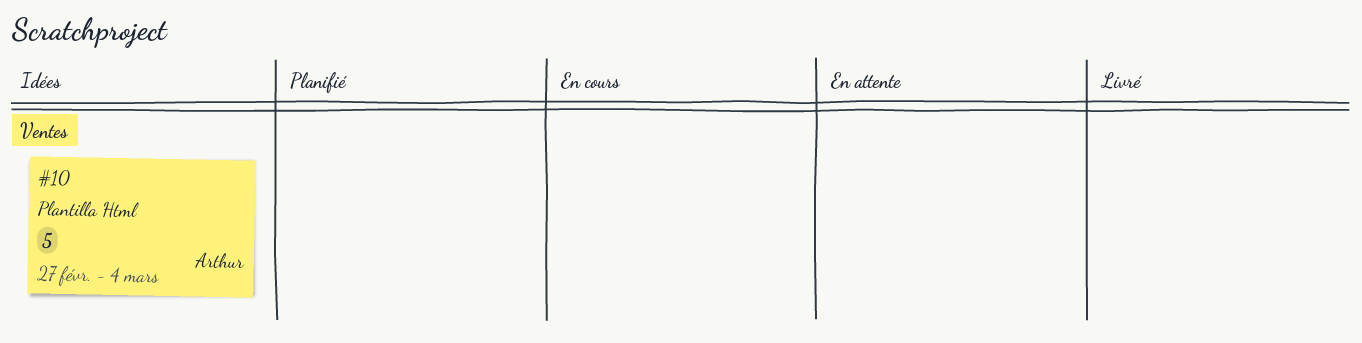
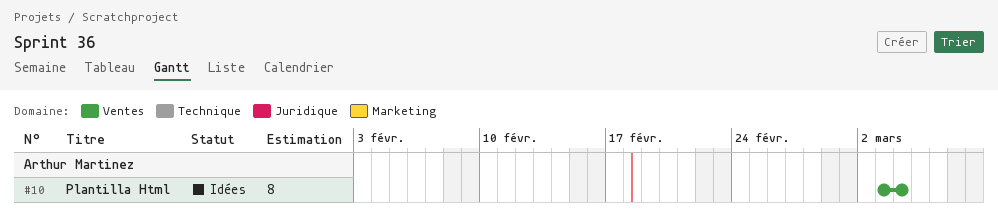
#10, estimate: 5 -> 8
#10, start: Feb 27 -> Mar 3

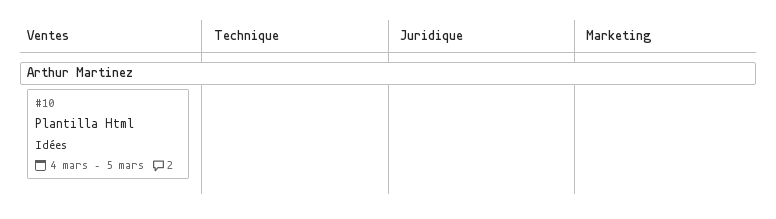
#10, start: Mar 3 -> Mar 4
#10, due: Mar 4 -> Mar 5

